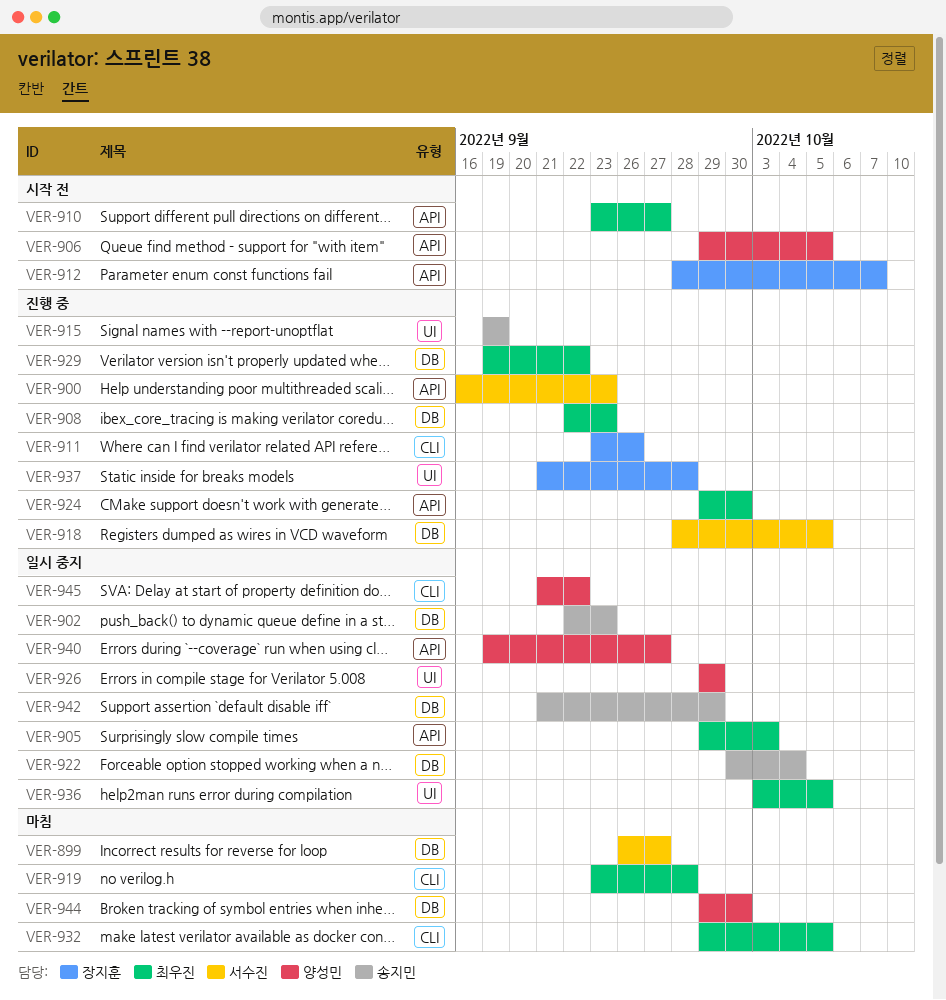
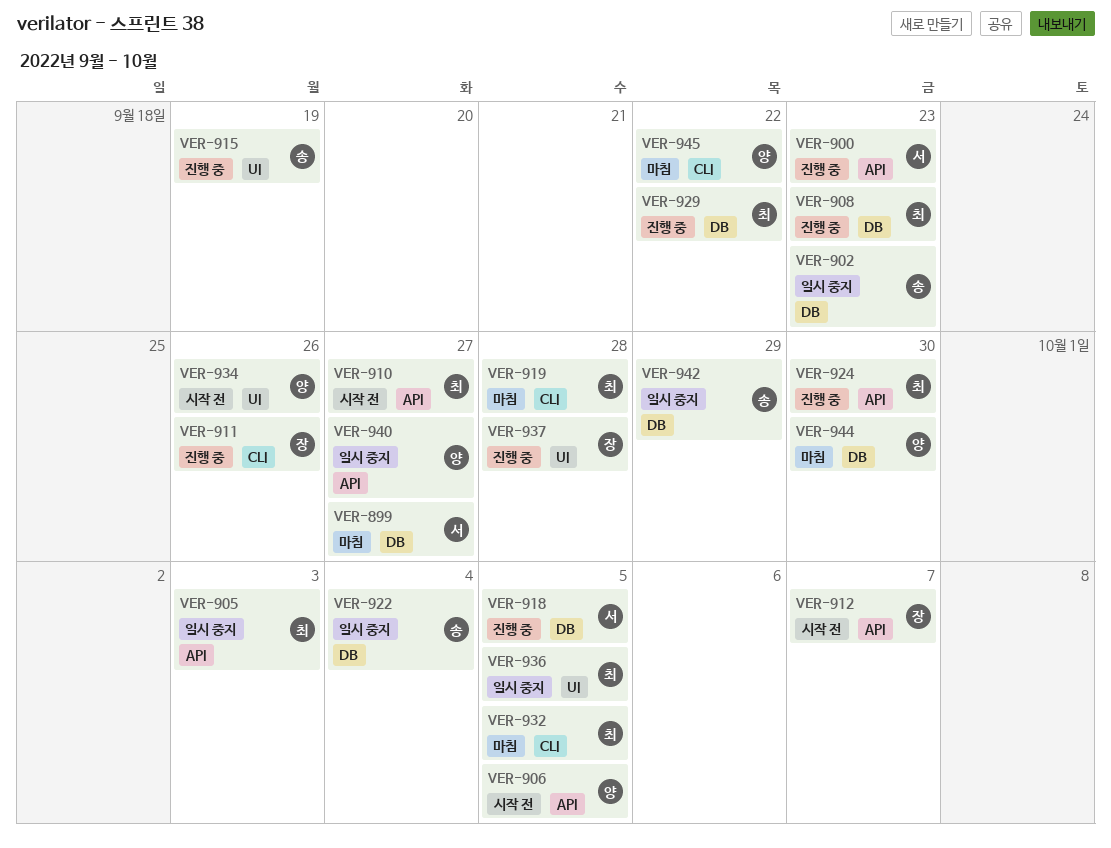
VER-926: present -> none
VER-934: none -> present
VER-945, status: 일시 중지 -> 마침

